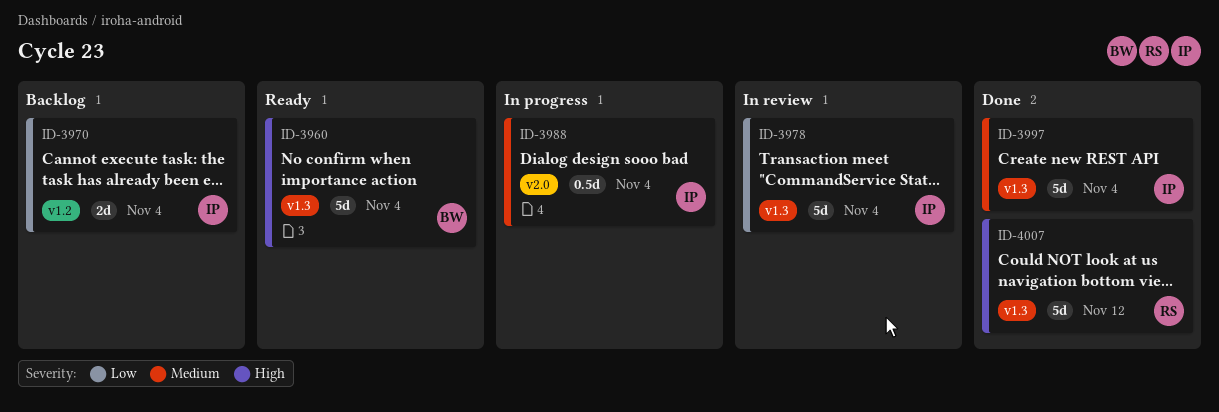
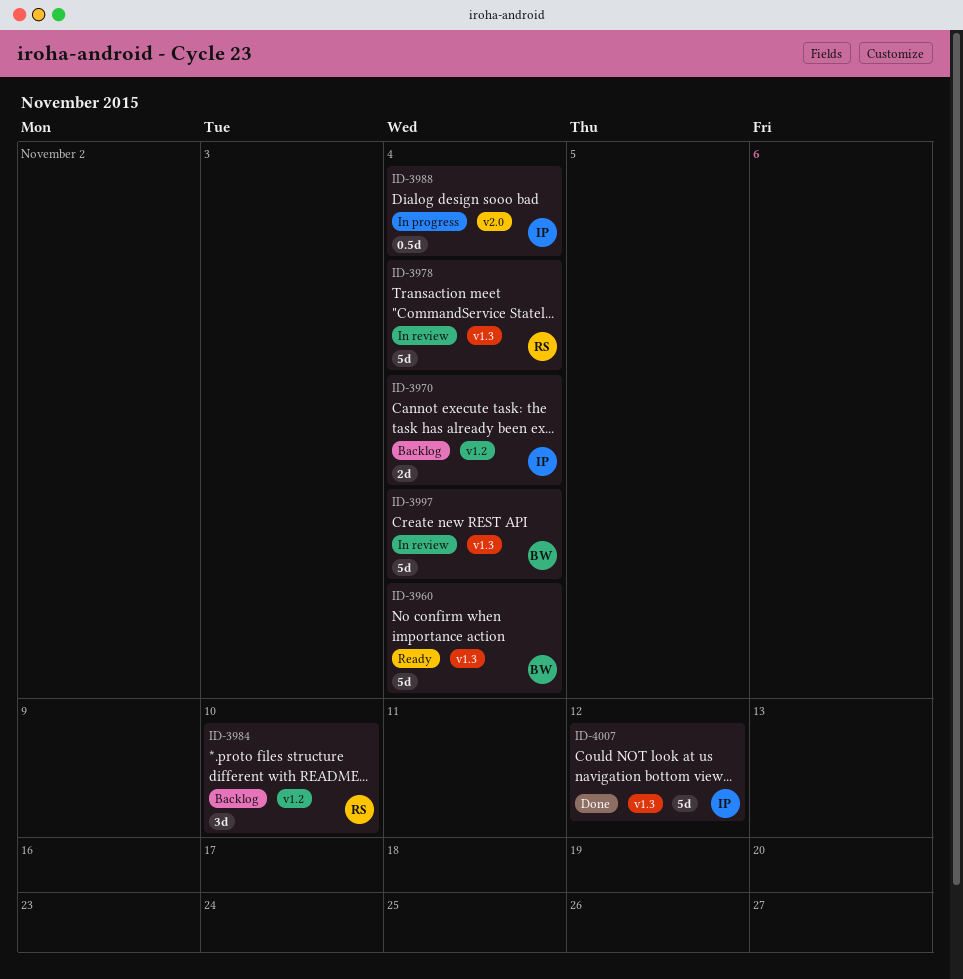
ID-3978, owner: IP -> RS
ID-3984: none -> present
ID-3997, status: Done -> In review
ID-3997, owner: IP -> BW
ID-4007, owner: RS -> IP

